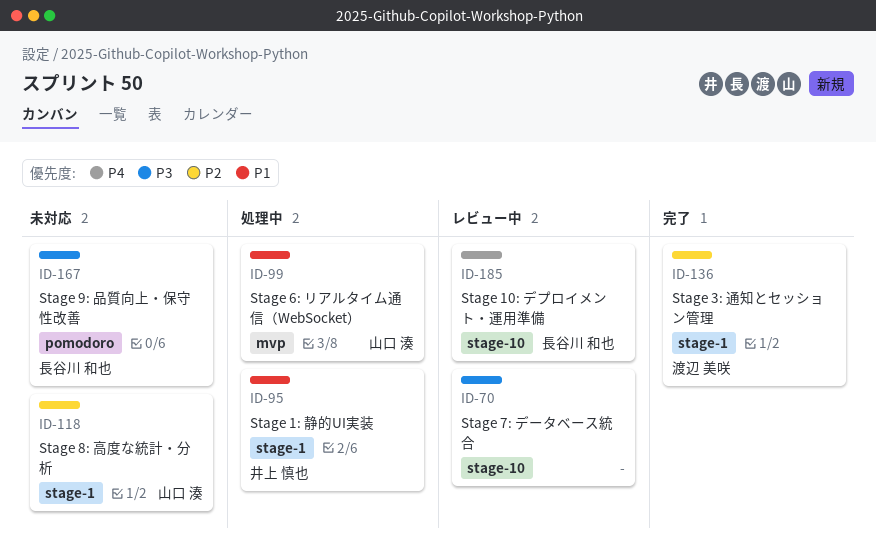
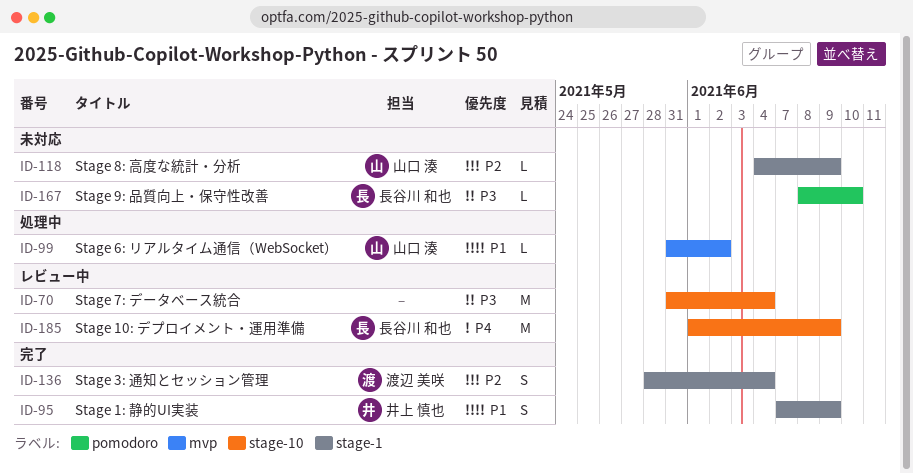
ID-95, status: 処理中 -> 完了

